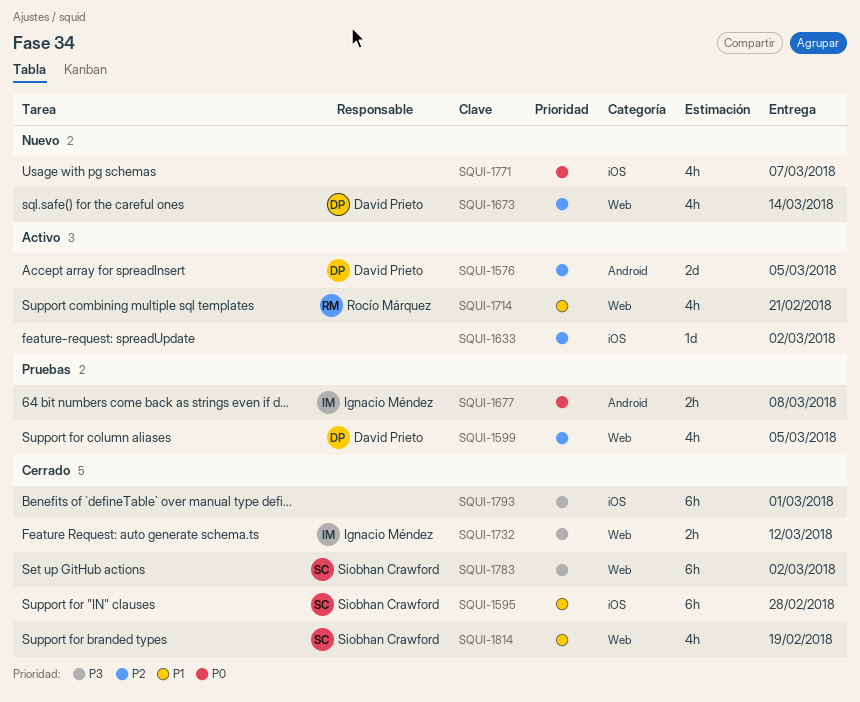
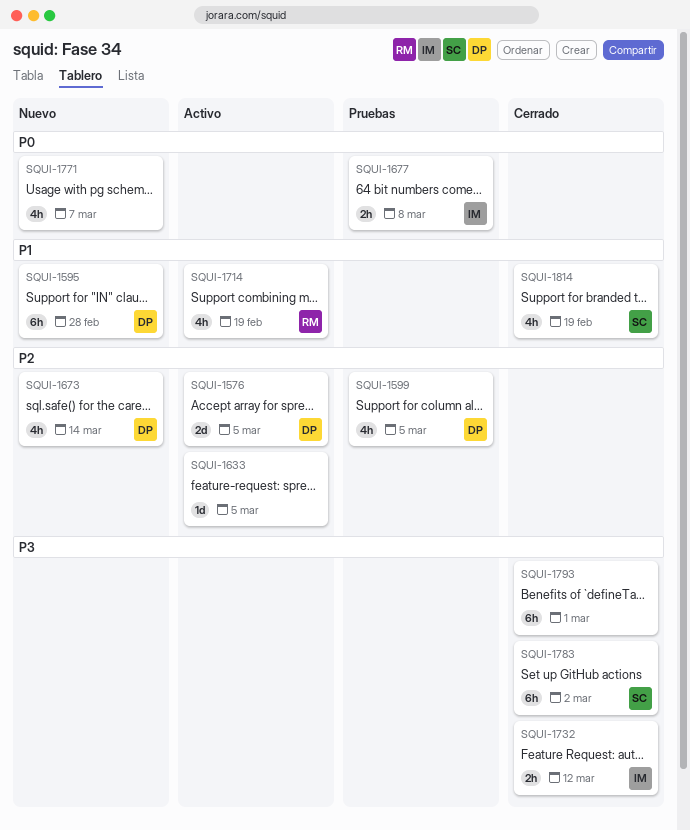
SQUI-1595, status: Cerrado -> Nuevo
SQUI-1595, owner: Siobhan Crawford -> David Prieto
SQUI-1633, due: Mar 2 -> Mar 5
SQUI-1714, due: Feb 21 -> Feb 19

